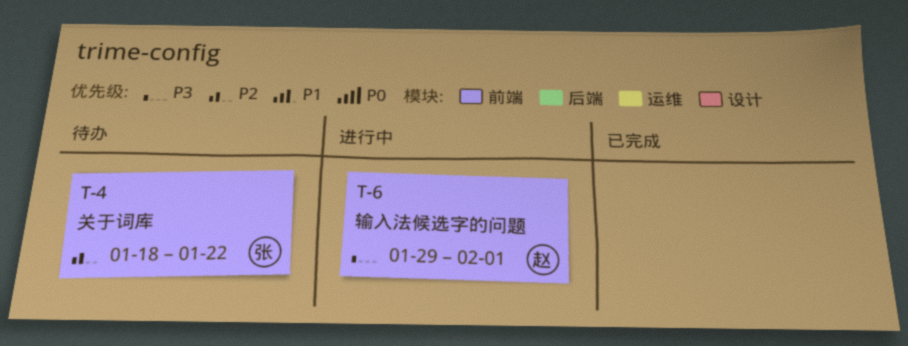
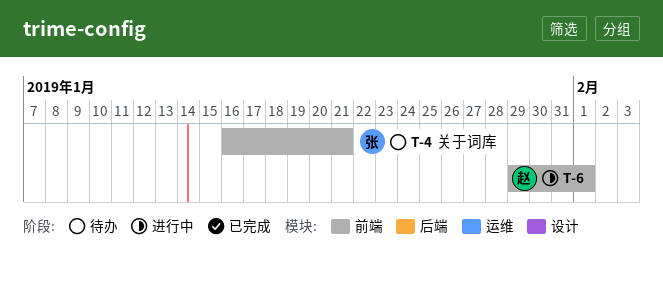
T-4, start: Jan 18 -> Jan 16
T-4, due: Jan 22 -> Jan 21

